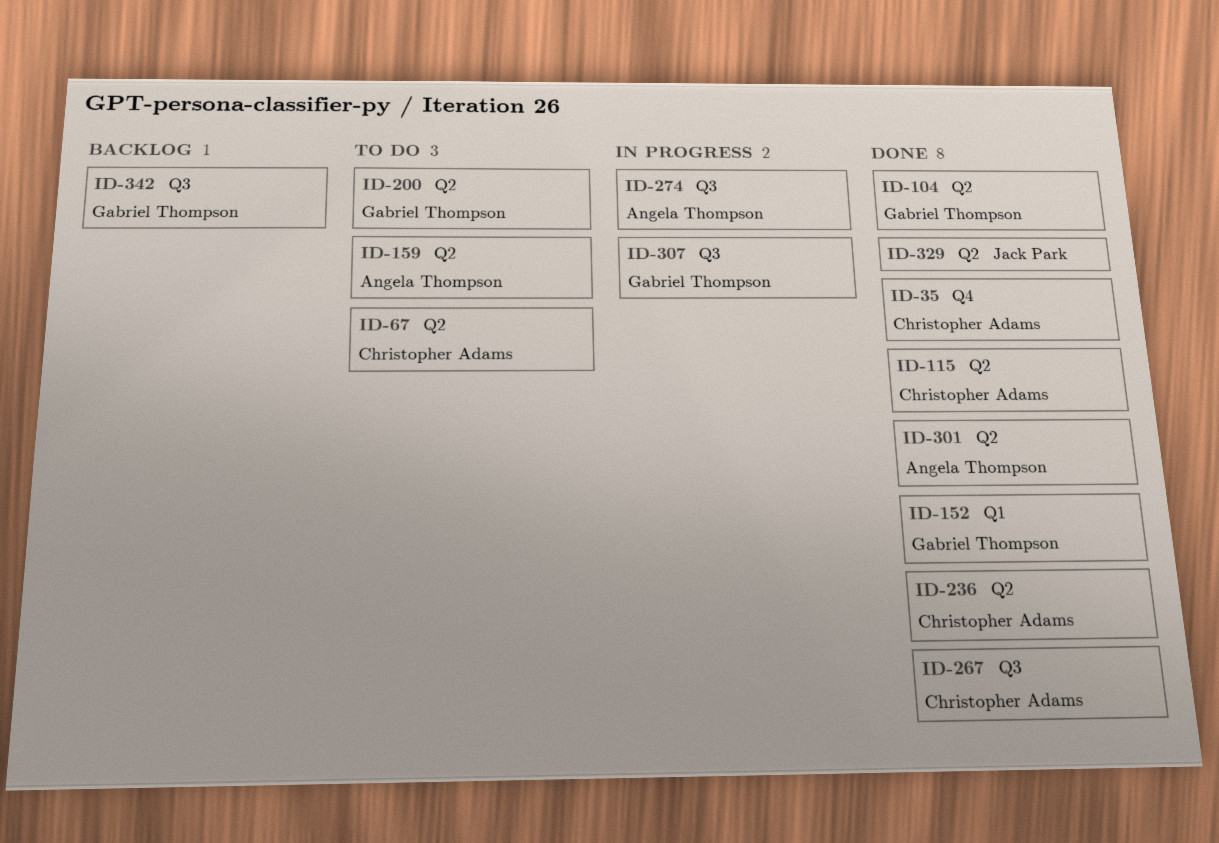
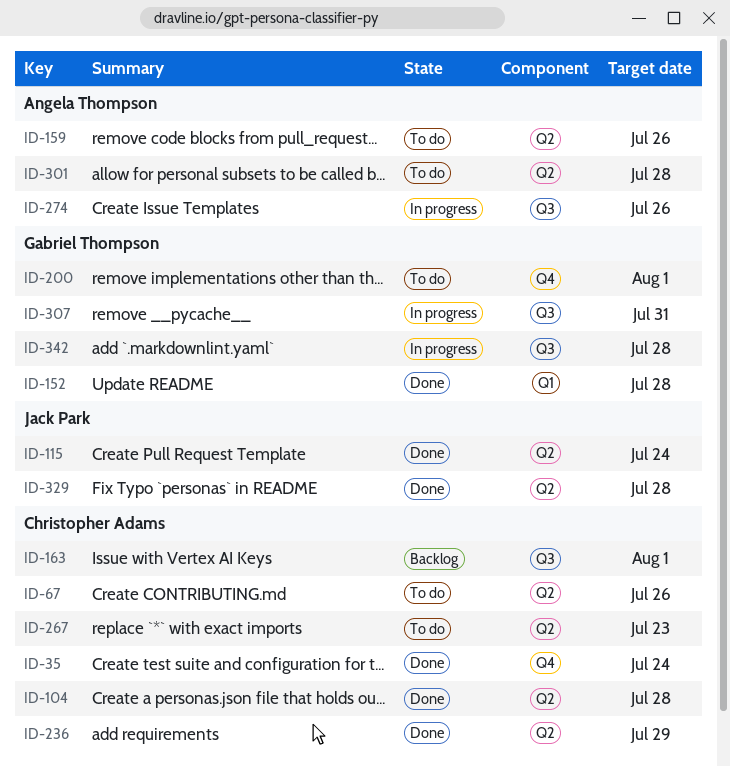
ID-104, owner: Gabriel Thompson -> Christopher Adams
ID-115, owner: Christopher Adams -> Jack Park
ID-163: none -> present
ID-200, label: Q2 -> Q4
ID-267, status: Done -> To do
ID-267, label: Q3 -> Q2
ID-301, status: Done -> To do
ID-342, status: Backlog -> In progress

